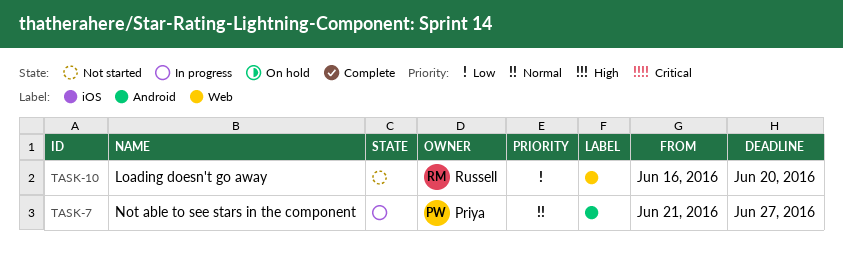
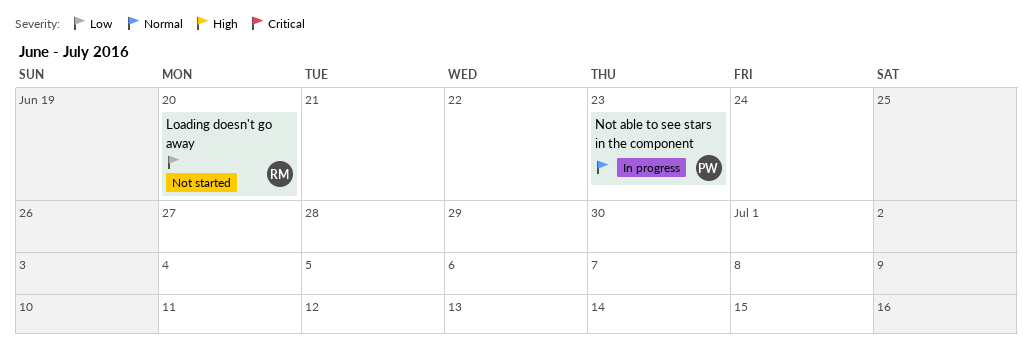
Not able to see stars in the component, due: Jun 27 -> Jun 23

